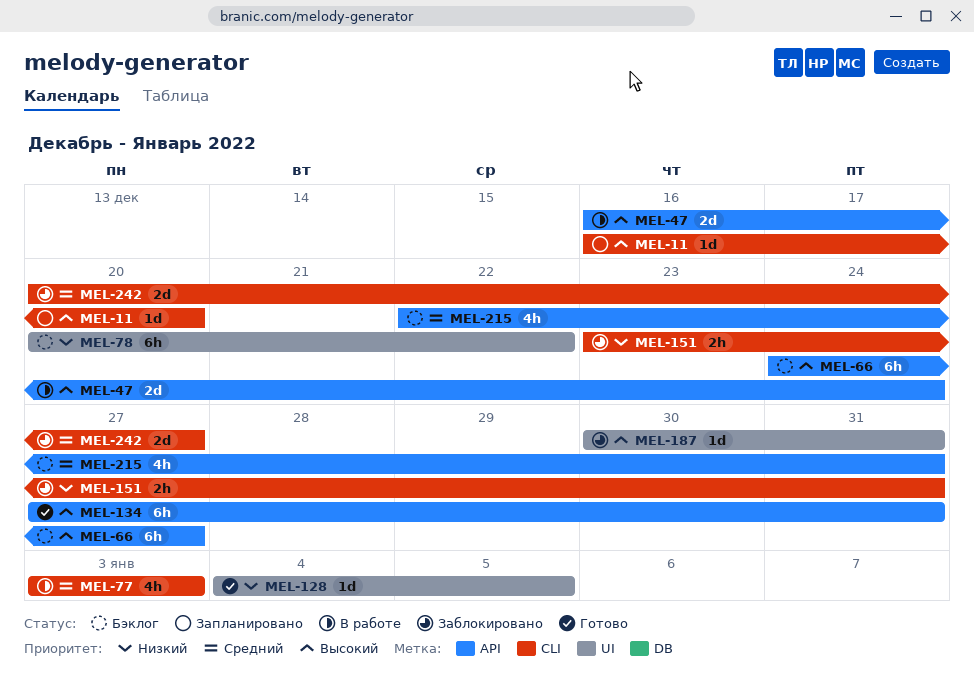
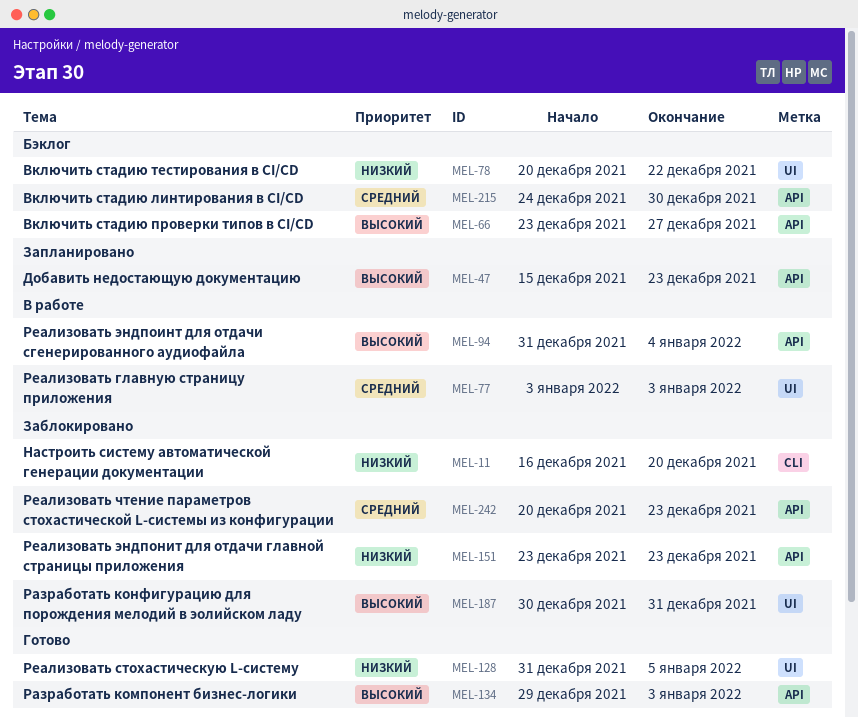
MEL-11, status: Запланировано -> Заблокировано
MEL-11, priority: Высокий -> Низкий
MEL-47, status: В работе -> Запланировано
MEL-47, start: Dec 16 -> Dec 15
MEL-47, due: Dec 24 -> Dec 23
MEL-66, start: Dec 24 -> Dec 23
MEL-77, label: CLI -> UI
MEL-94: none -> present
MEL-128, start: Jan 4 -> Dec 31
MEL-134, start: Dec 27 -> Dec 29
MEL-134, due: Dec 31 -> Jan 3
MEL-151, label: CLI -> API
MEL-151, due: Dec 31 -> Dec 23
MEL-215, start: Dec 22 -> Dec 24
MEL-215, due: Dec 31 -> Dec 30
MEL-242, label: CLI -> API
MEL-242, due: Dec 27 -> Dec 23

